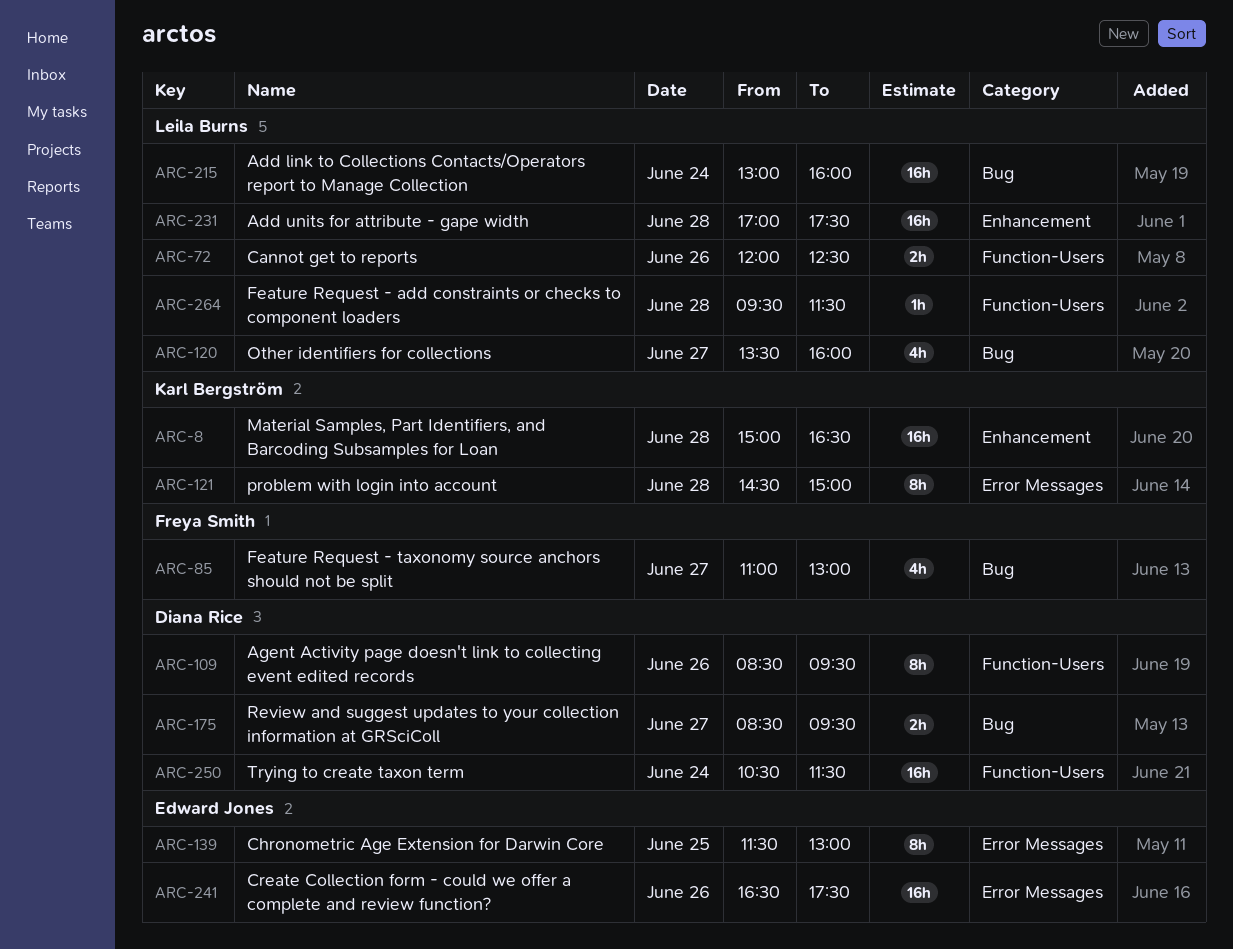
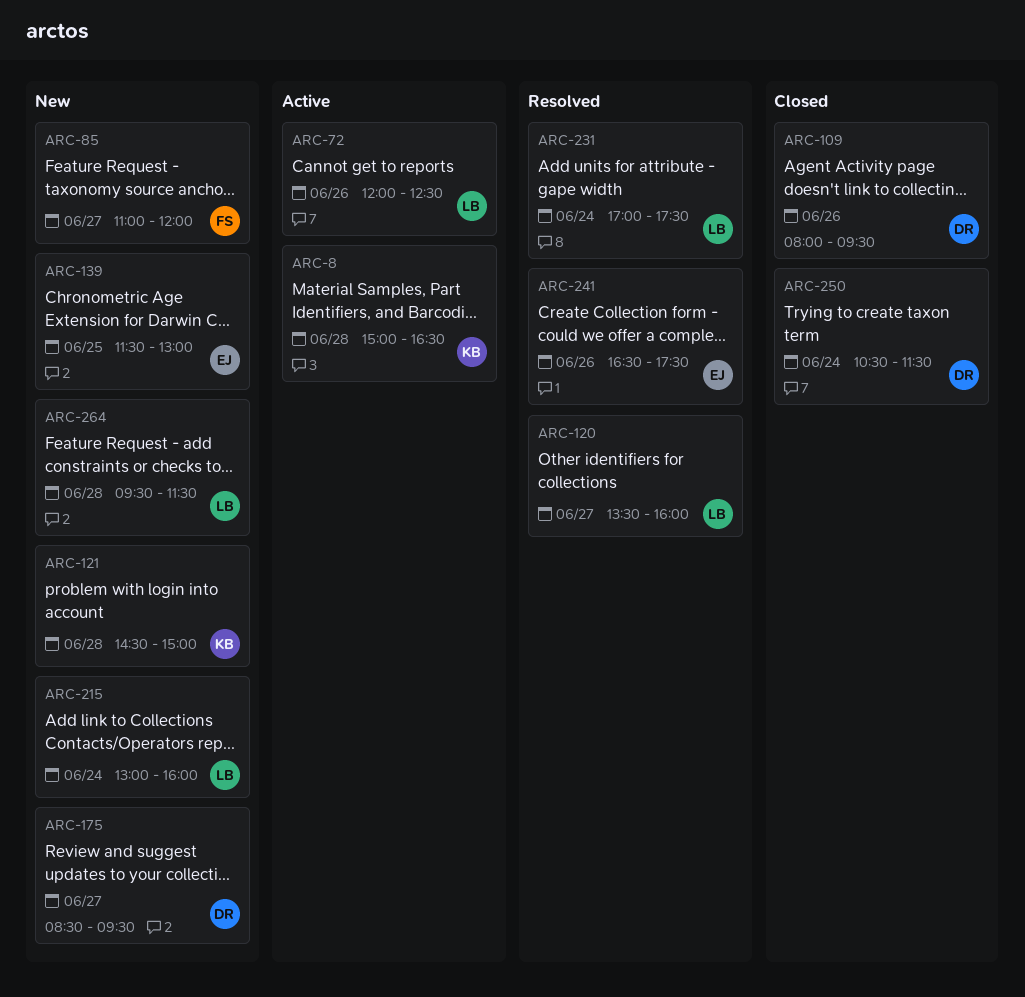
ARC-85, ends: 13:00 -> 12:00
ARC-109, begins: 08:30 -> 08:00
ARC-231, day: Jun 28 -> Jun 24

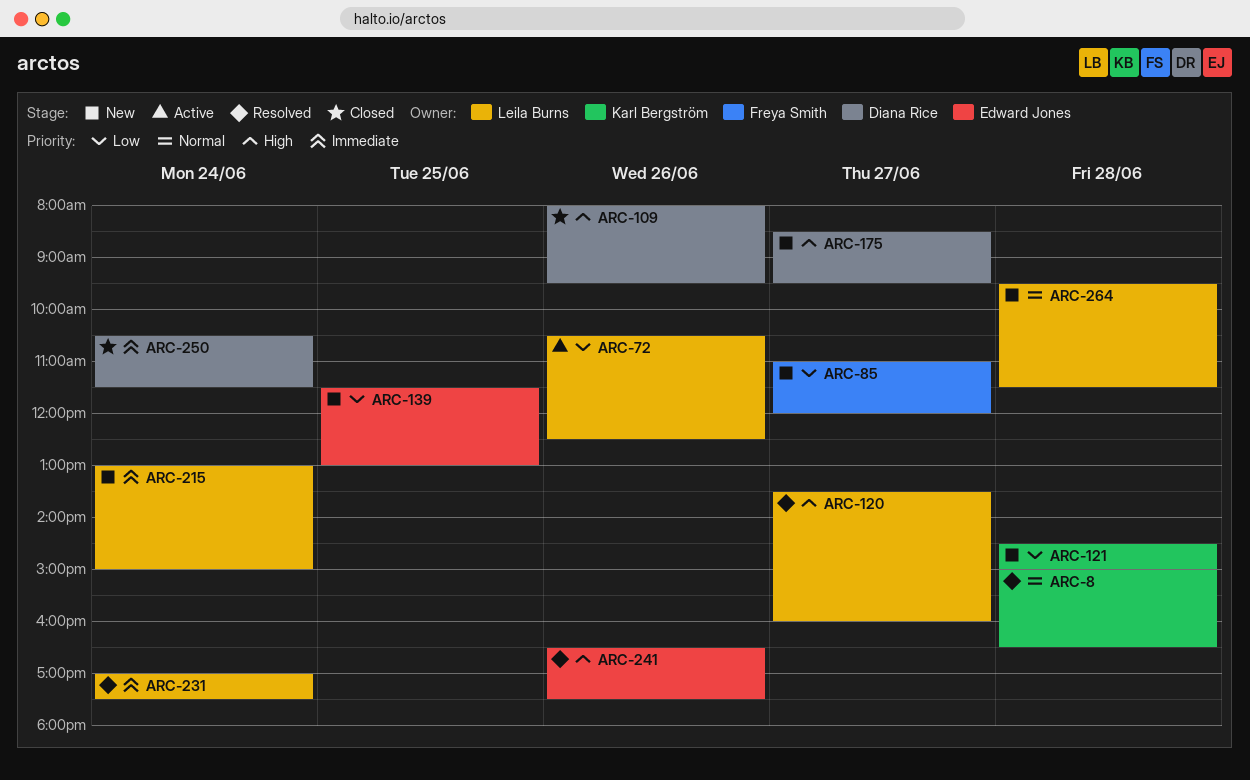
ARC-8, status: Active -> Resolved
ARC-72, begins: 12:00 -> 10:30
ARC-215, ends: 16:00 -> 15:00

